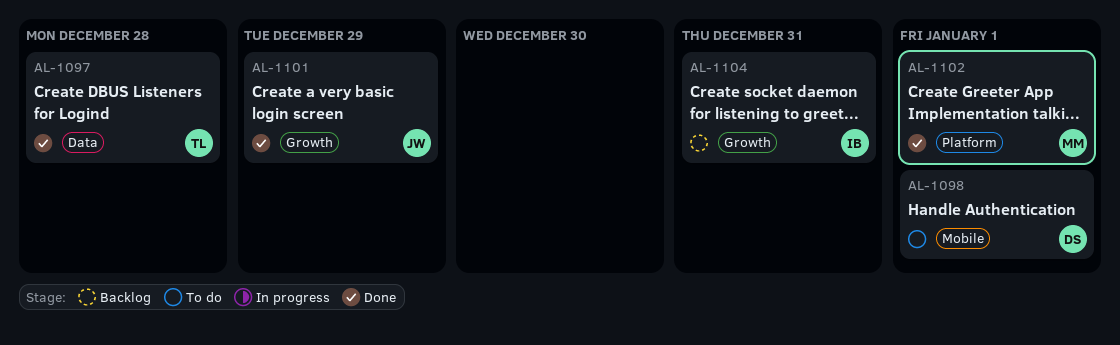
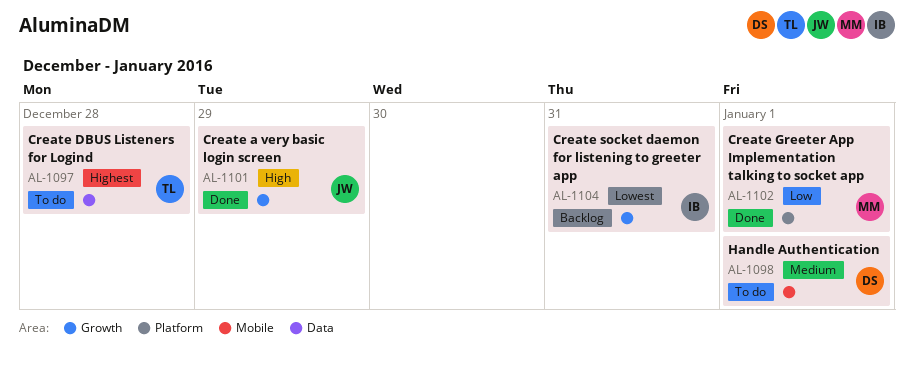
AL-1097, status: Done -> To do

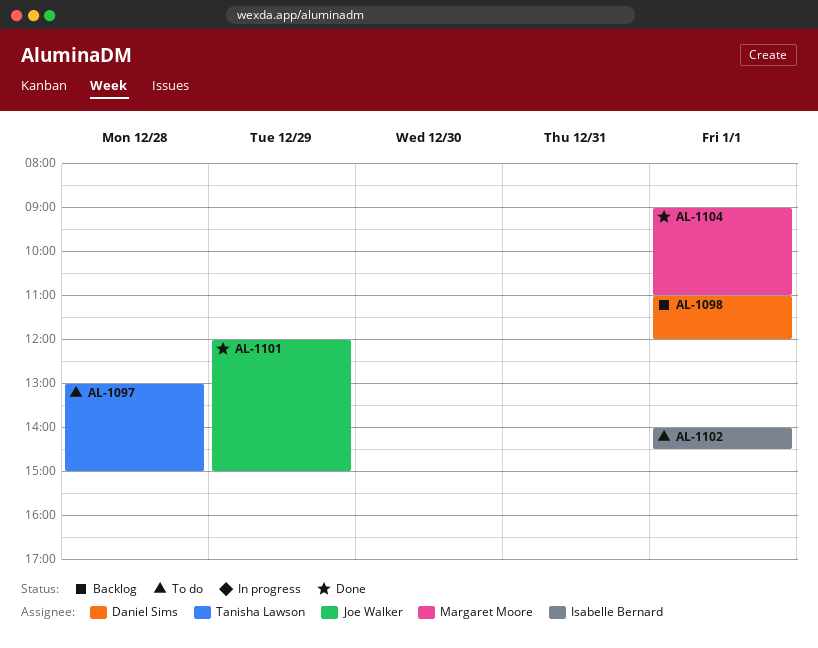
AL-1098, status: To do -> Backlog
AL-1102, status: Done -> To do
AL-1102, owner: Margaret Moore -> Isabelle Bernard
AL-1104, status: Backlog -> Done
AL-1104, owner: Isabelle Bernard -> Margaret Moore
AL-1104, day: Dec 31 -> Jan 1

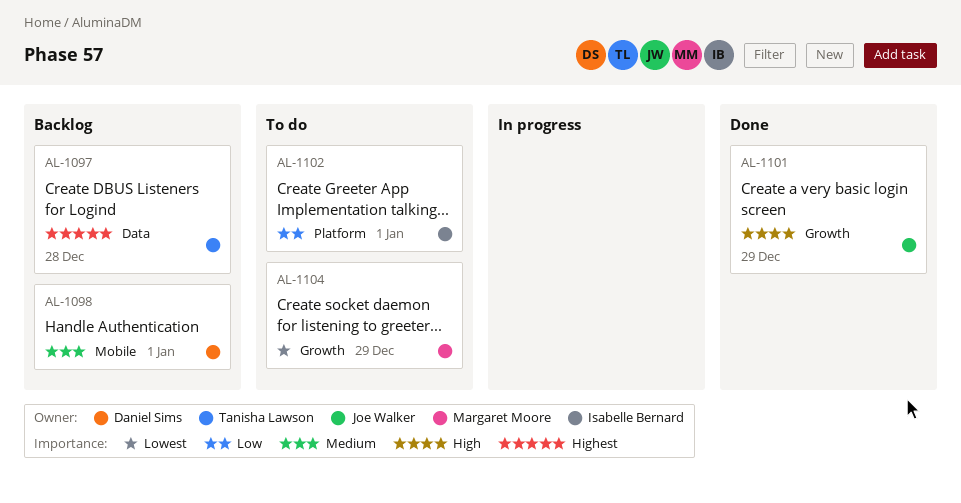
AL-1097, status: To do -> Backlog
AL-1104, status: Done -> To do
AL-1104, day: Jan 1 -> Dec 29

